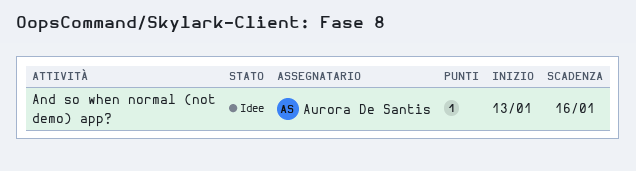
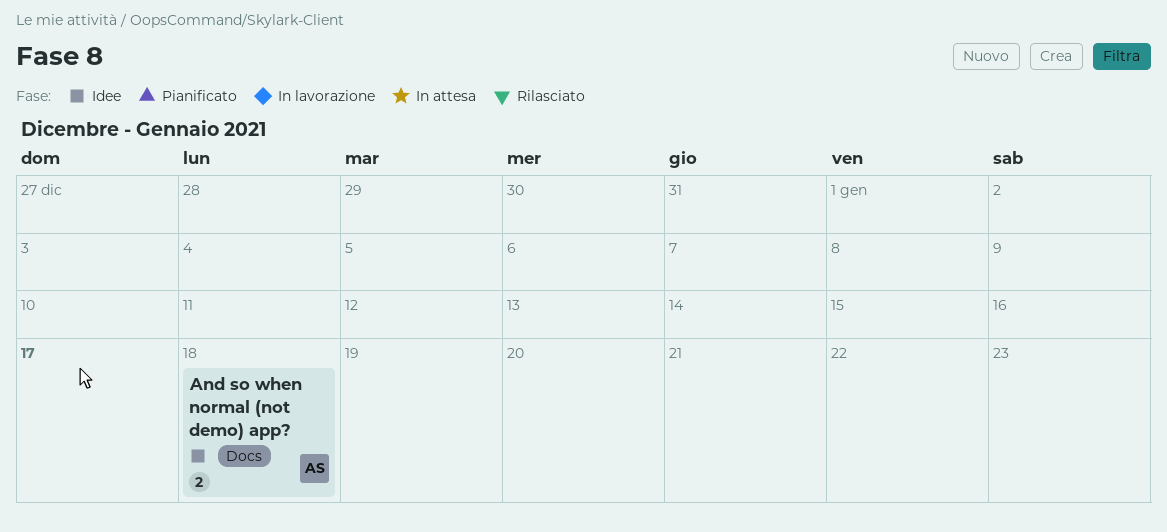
And so when normal (not demo) app?, estimate: 1 -> 2
And so when normal (not demo) app?, due: Jan 16 -> Jan 18

